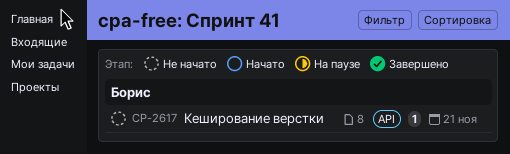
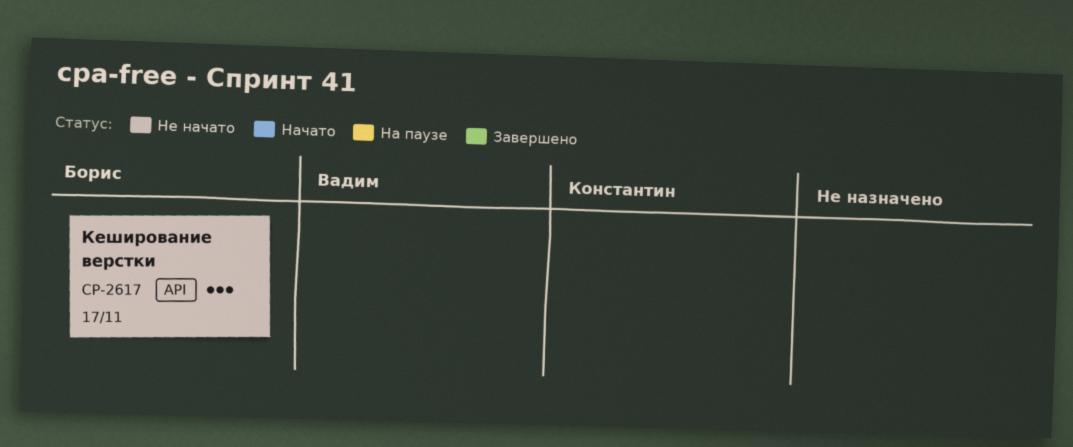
CP-2617, estimate: 1 -> 3
CP-2617, due: Nov 21 -> Nov 17

